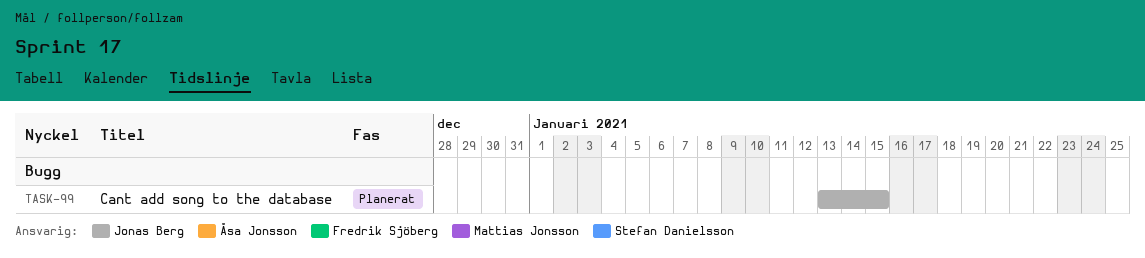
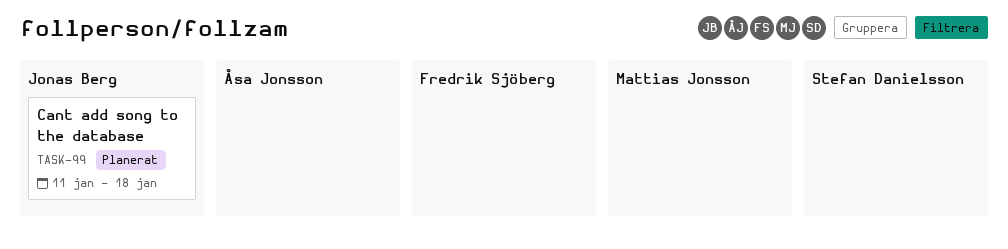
TASK-99, start: Jan 13 -> Jan 11
TASK-99, due: Jan 15 -> Jan 18

